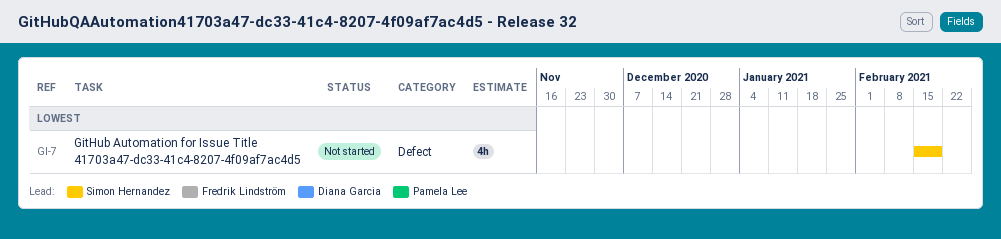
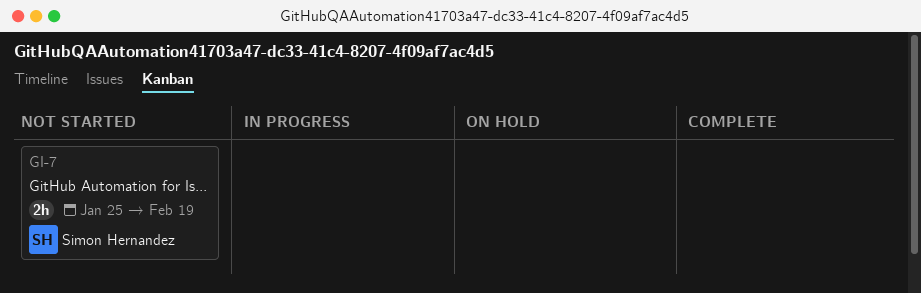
GI-7, estimate: 4h -> 2h
GI-7, start: Feb 15 -> Jan 25

